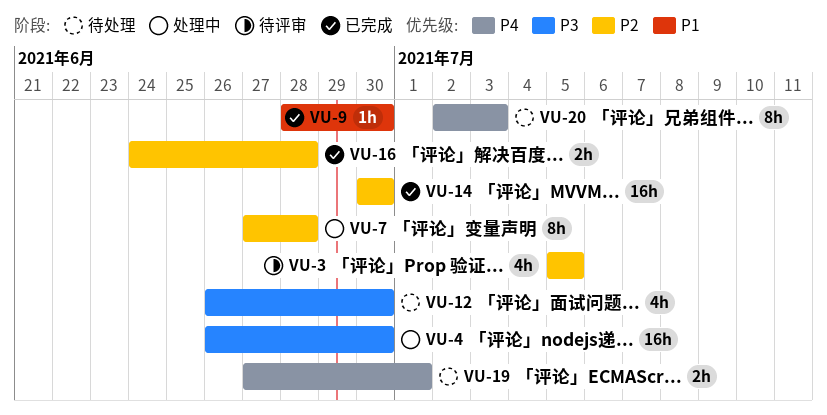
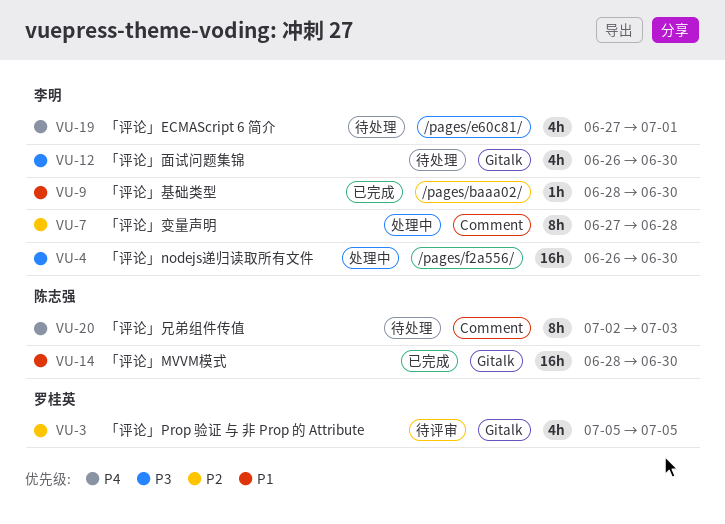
VU-14, priority: P2 -> P1
VU-14, start: Jun 30 -> Jun 28
VU-16: present -> none
VU-19, estimate: 2h -> 4h

